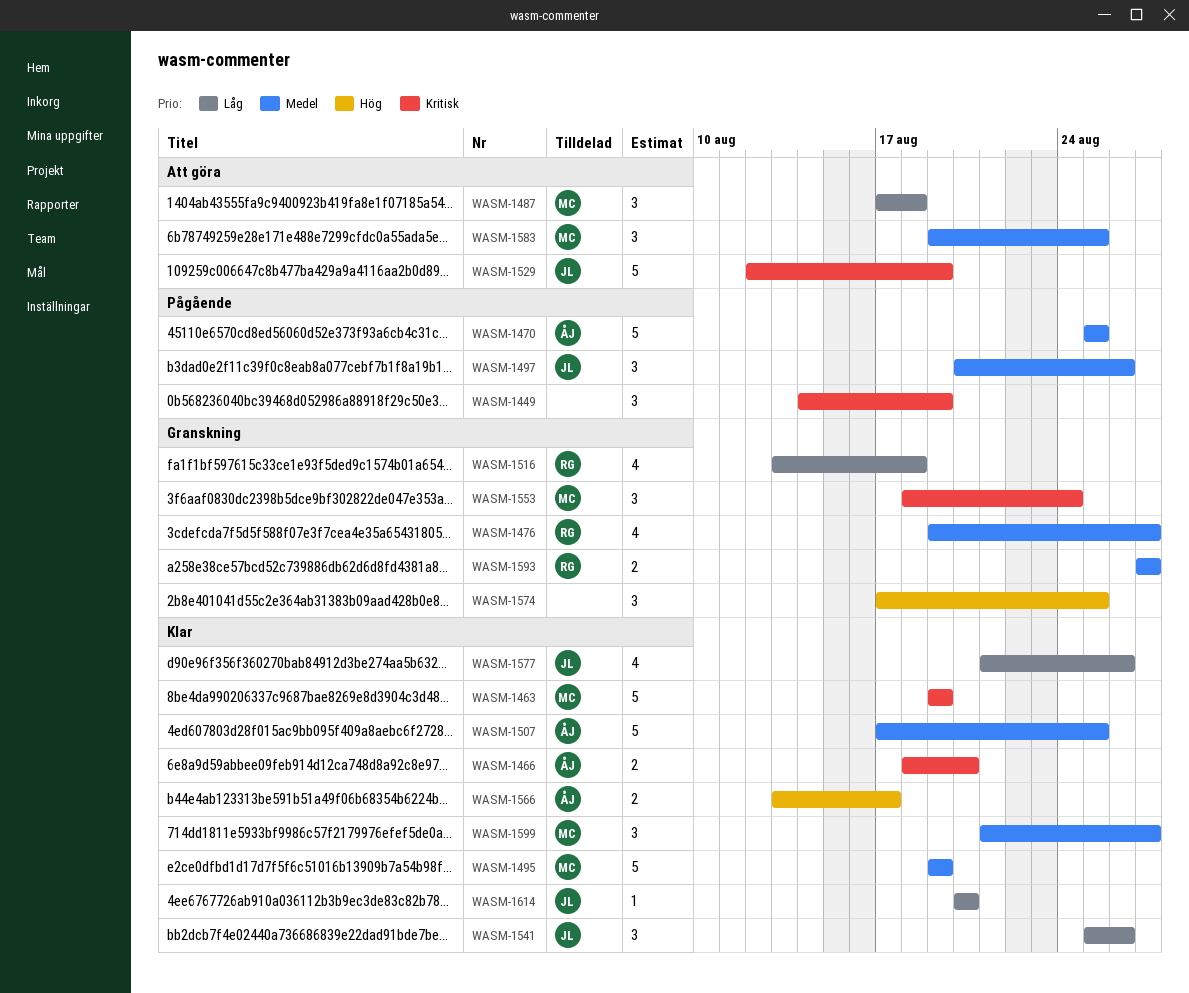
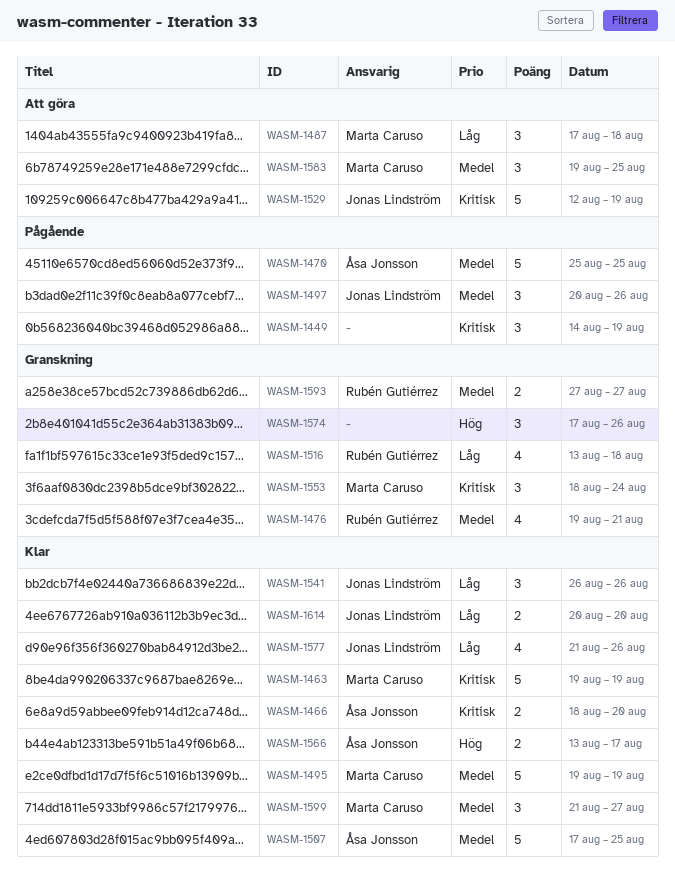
WASM-1476, due: Aug 27 -> Aug 21
WASM-1541, start: Aug 25 -> Aug 26
WASM-1574, due: Aug 25 -> Aug 26
WASM-1614, estimate: 1 -> 2

